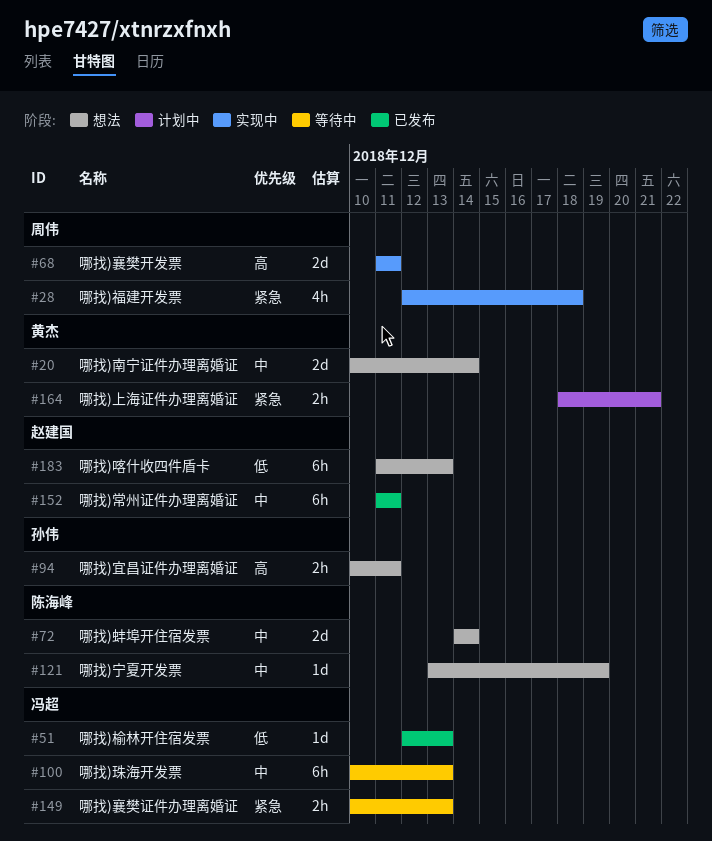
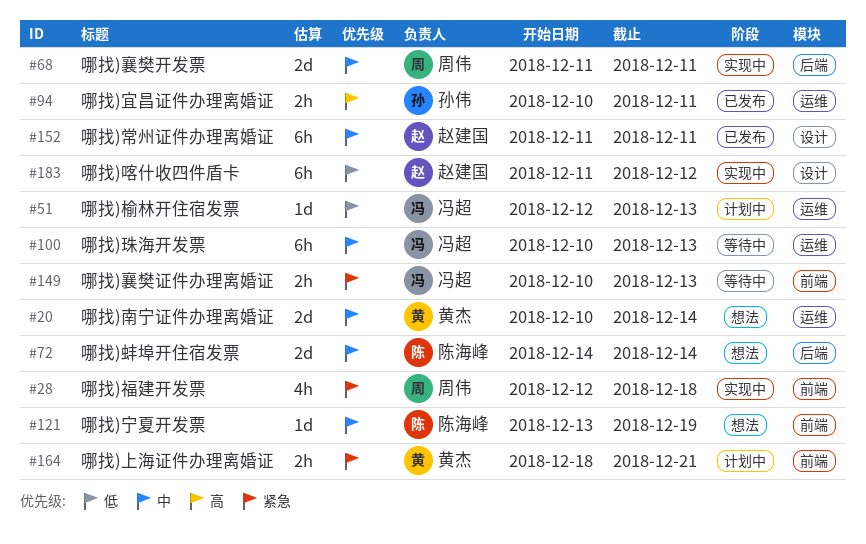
#51, status: 已发布 -> 计划中
#68, priority: 高 -> 中
#94, status: 想法 -> 已发布
#183, status: 想法 -> 实现中
#183, due: Dec 13 -> Dec 12

